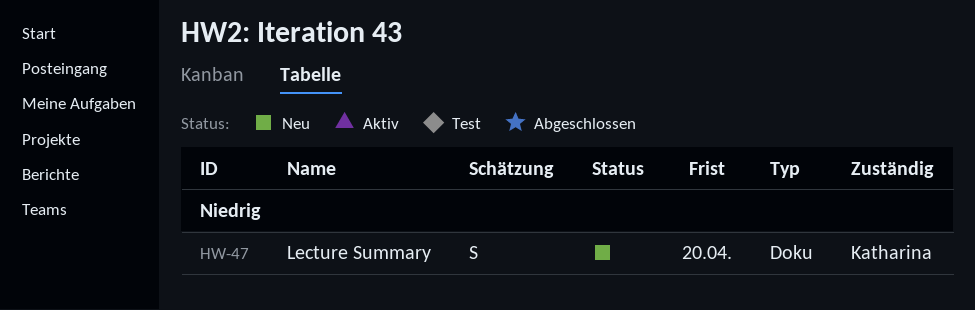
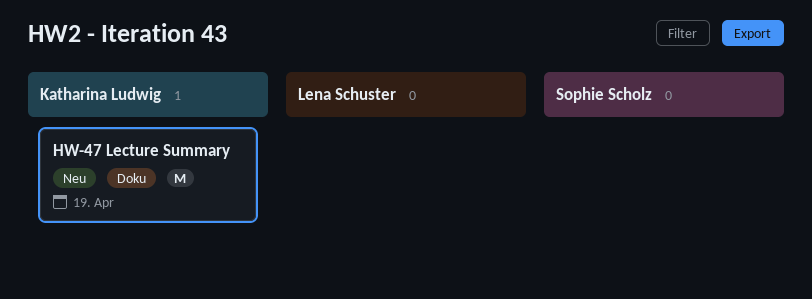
HW-47, estimate: S -> M
HW-47, due: Apr 20 -> Apr 19

